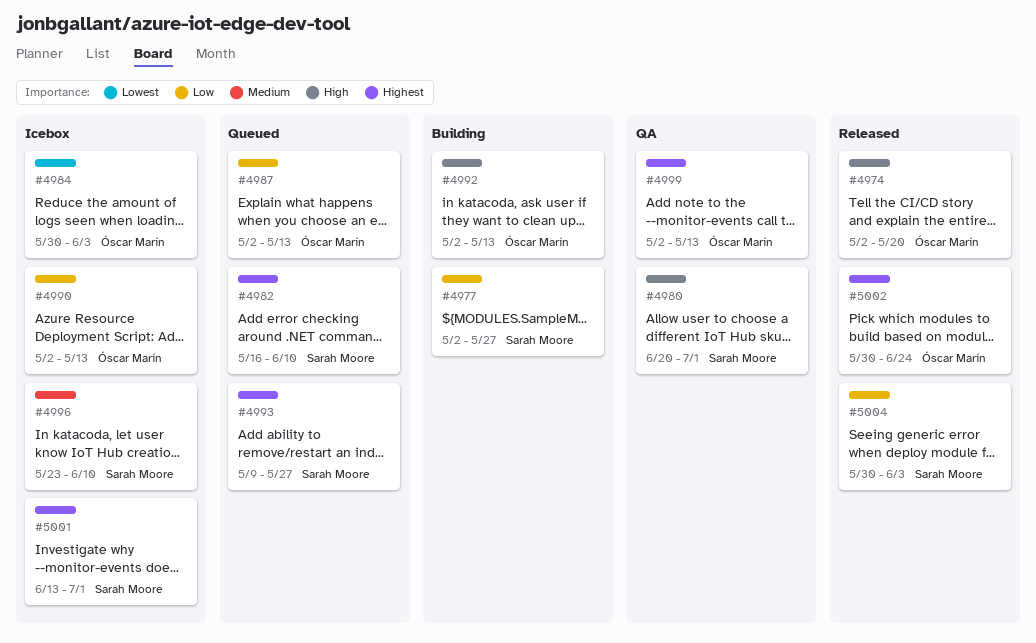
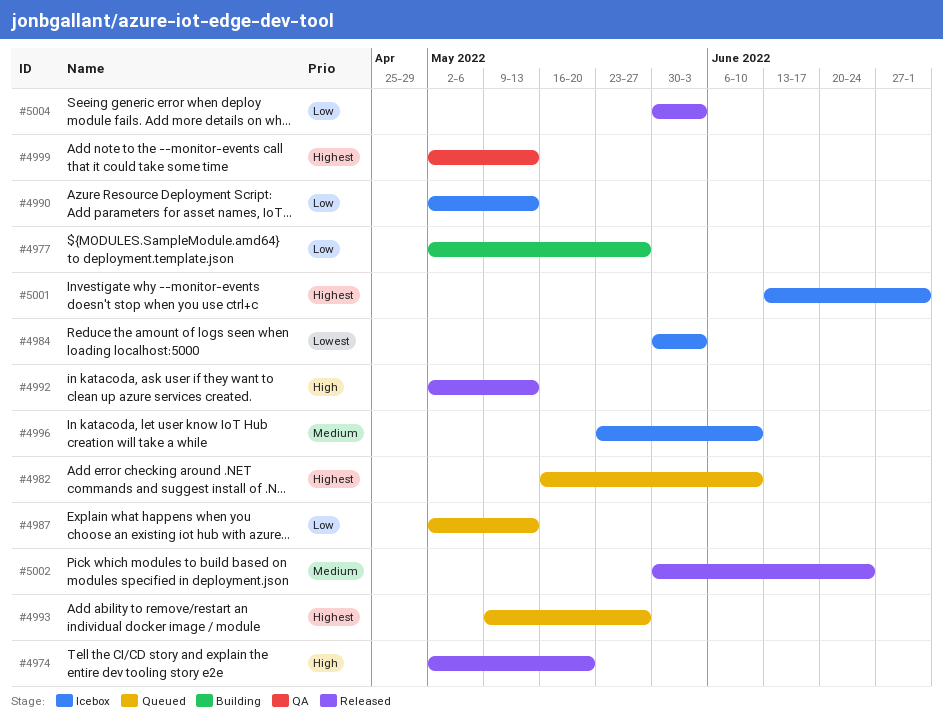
#4980: present -> none
#4992, status: Building -> Released
#5002, priority: Highest -> Medium

